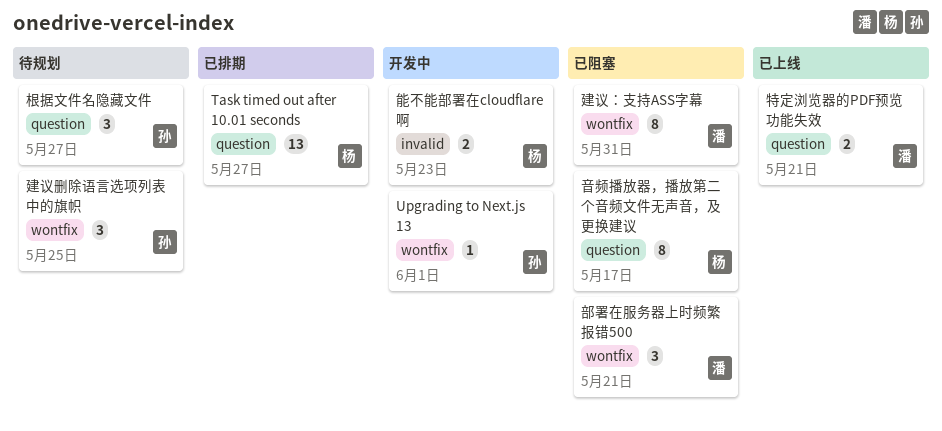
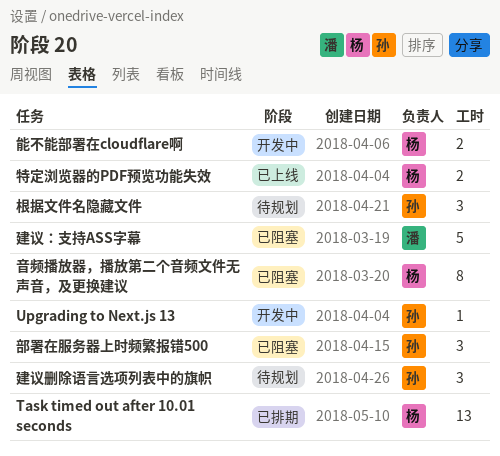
建议：支持ASS字幕, estimate: 8 -> 5
特定浏览器的PDF预览功能失效, owner: 潘 -> 杨
部署在服务器上时频繁报错500, owner: 潘 -> 孙

